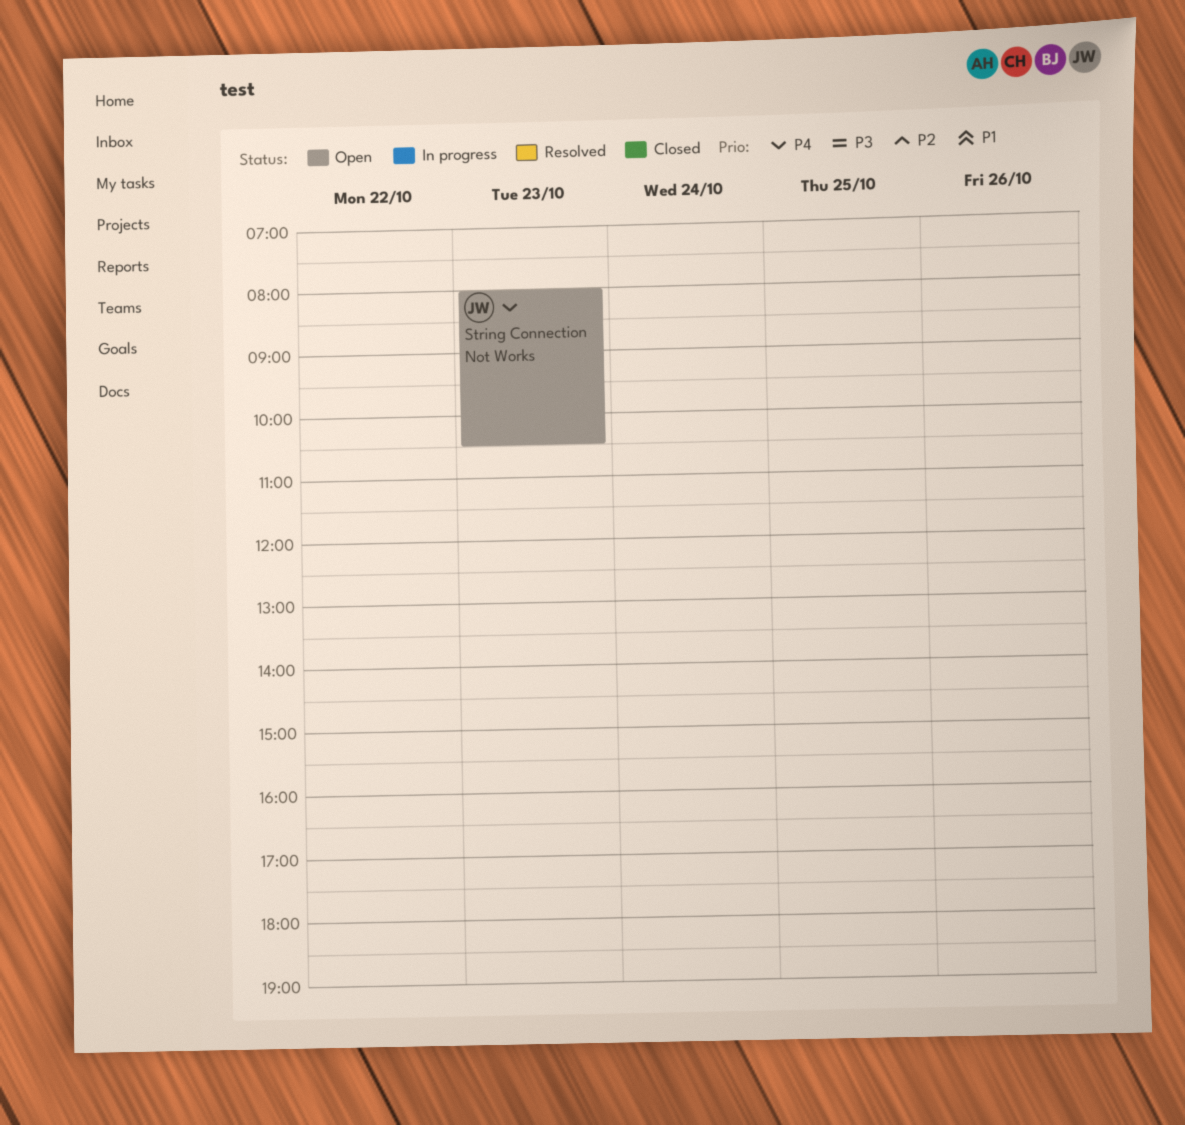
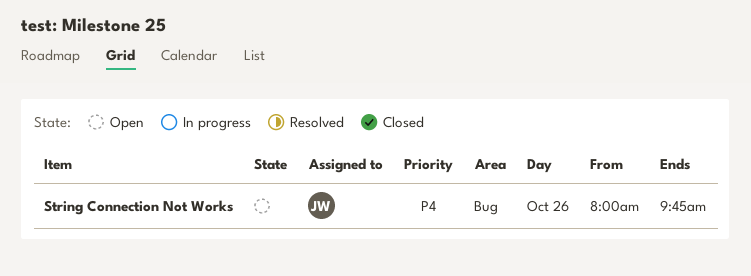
String Connection Not Works, day: Oct 23 -> Oct 26
String Connection Not Works, ends: 10:30 -> 09:45

